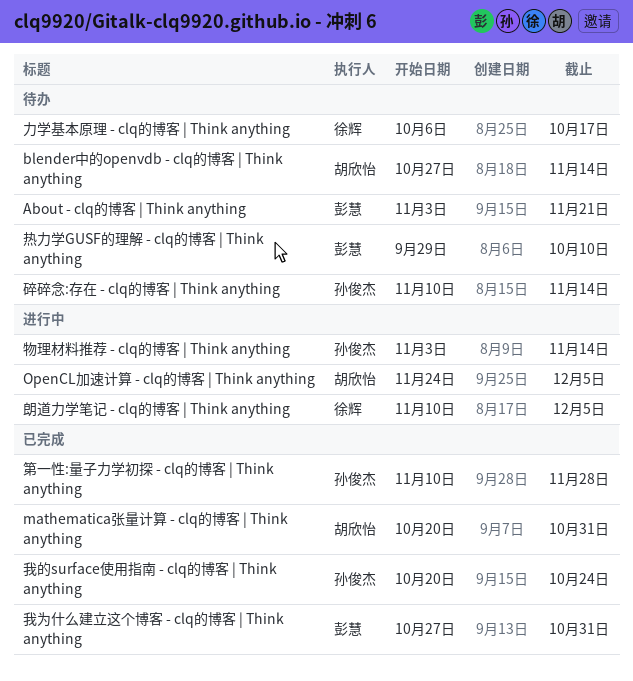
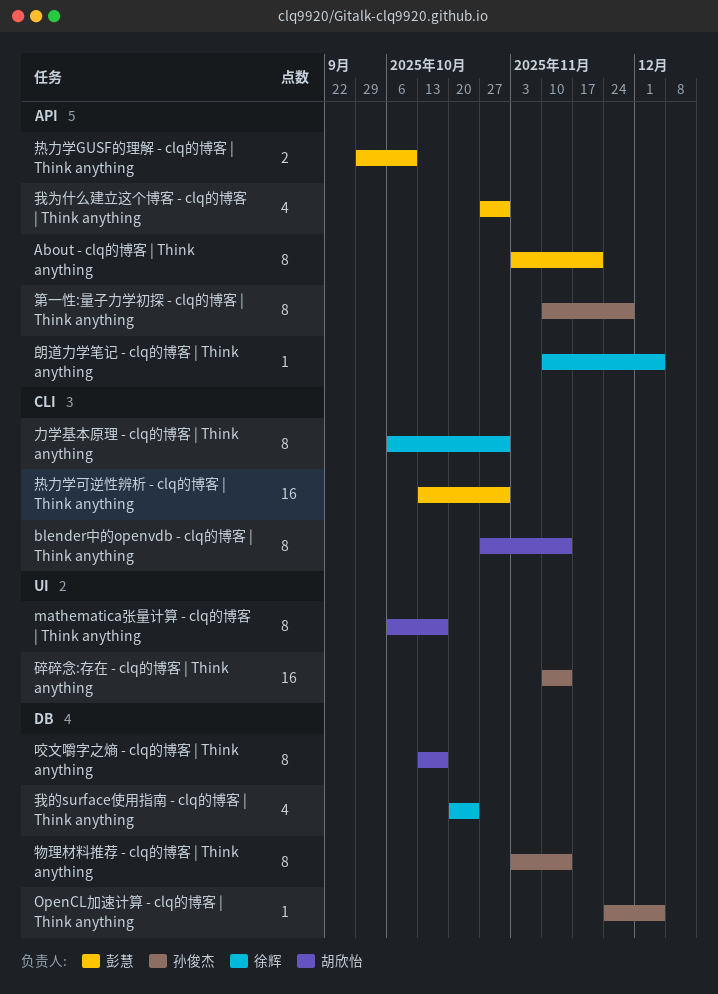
mathematica张量计算 - clq的博客 | Think anything, start: Oct 20 -> Oct 6
mathematica张量计算 - clq的博客 | Think anything, due: Oct 31 -> Oct 17
OpenCL加速计算 - clq的博客 | Think anything, owner: 胡欣怡 -> 孙俊杰
力学基本原理 - clq的博客 | Think anything, due: Oct 17 -> Oct 31
咬文嚼字之熵 - clq的博客 | Think anything: none -> present
我的surface使用指南 - clq的博客 | Think anything, owner: 孙俊杰 -> 徐辉
热力学可逆性辨析 - clq的博客 | Think anything: none -> present

